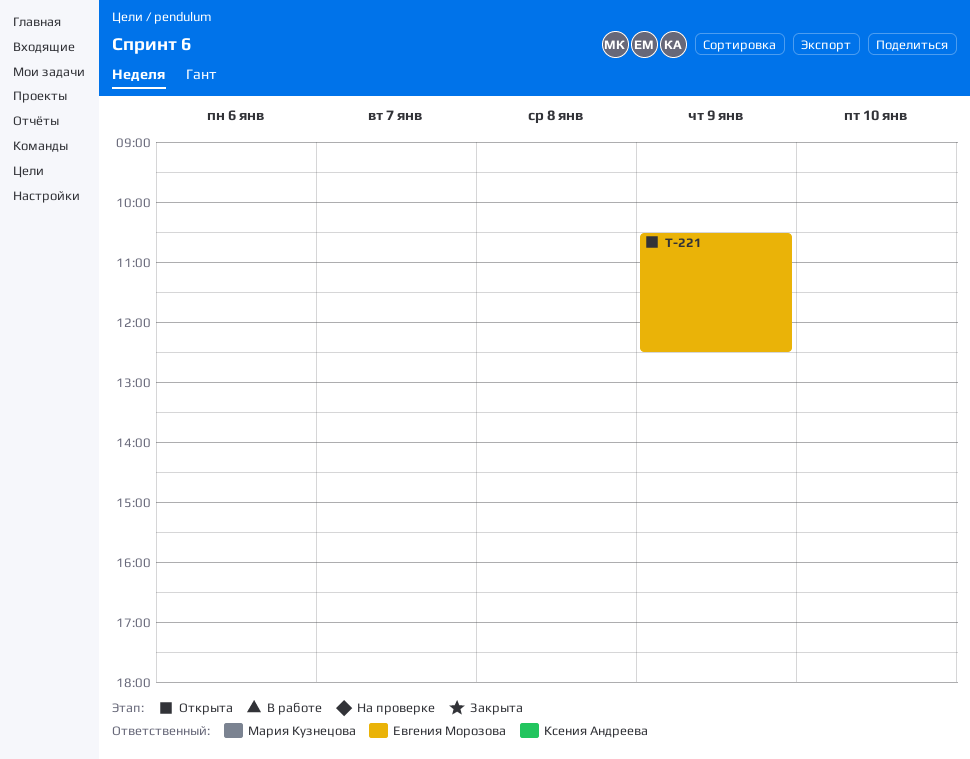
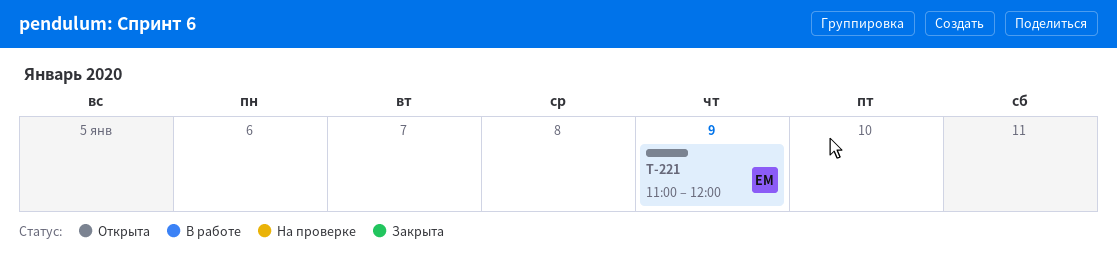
T-221, begins: 10:30 -> 11:00
T-221, ends: 12:30 -> 12:00

